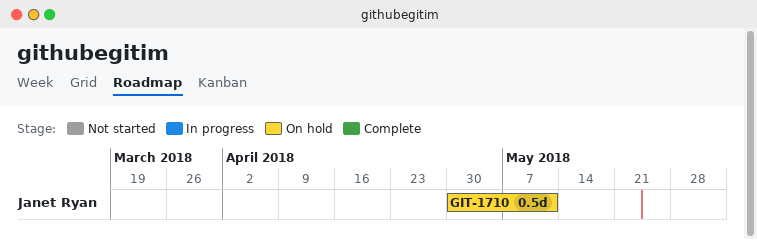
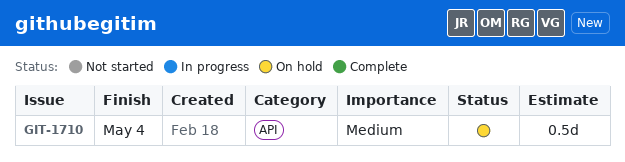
GIT-1710, due: May 11 -> May 4

